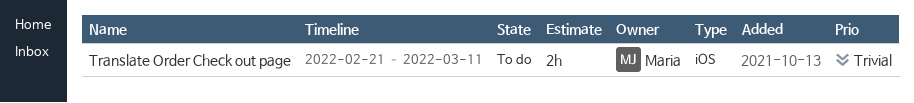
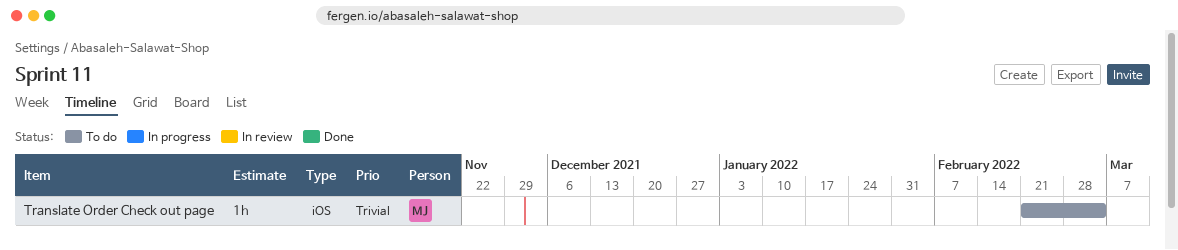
Translate Order Check out page, estimate: 2h -> 1h
Translate Order Check out page, due: Mar 11 -> Mar 4

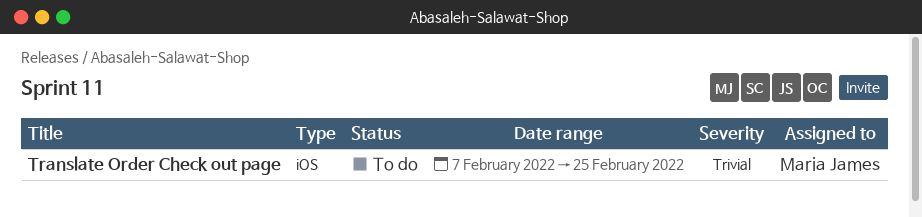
Translate Order Check out page, start: Feb 21 -> Feb 7
Translate Order Check out page, due: Mar 4 -> Feb 25

